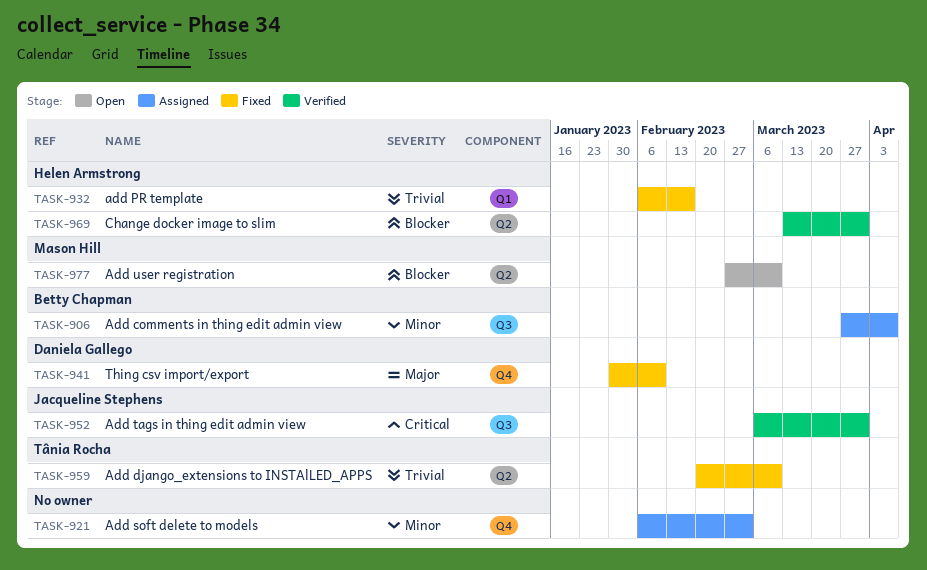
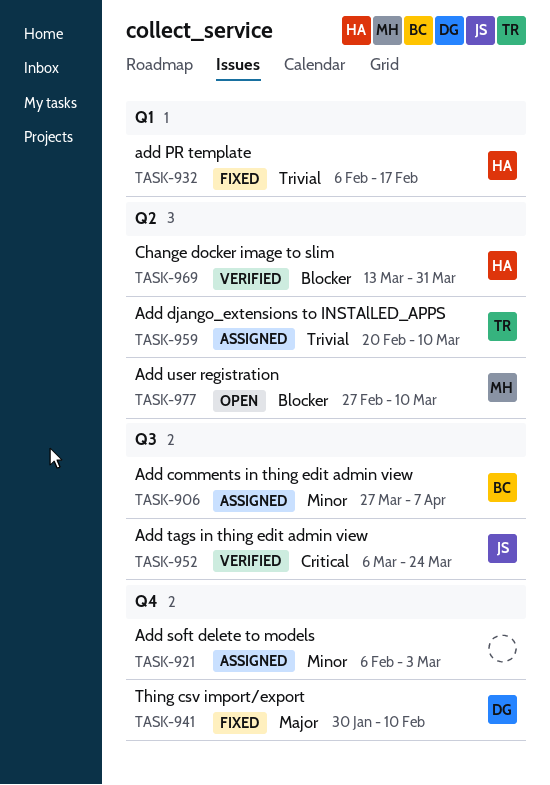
TASK-952, due: Mar 31 -> Mar 24
TASK-959, status: Fixed -> Assigned

